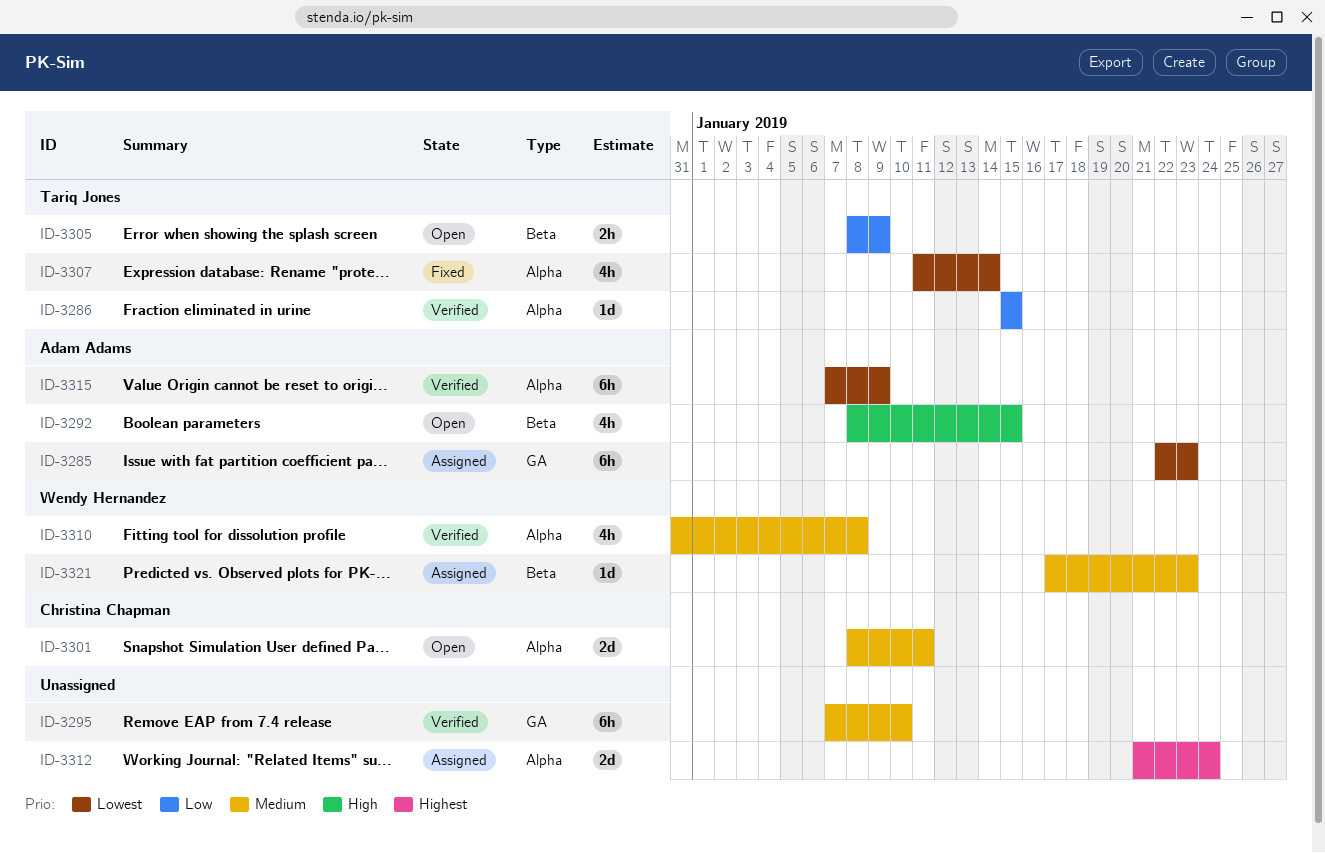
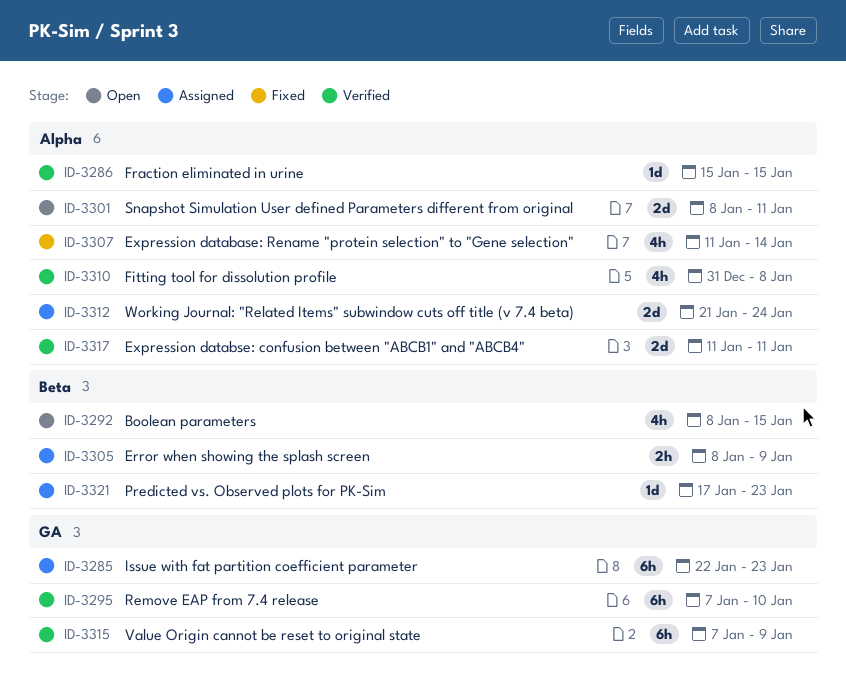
ID-3305, status: Open -> Assigned
ID-3315, label: Alpha -> GA
ID-3317: none -> present

